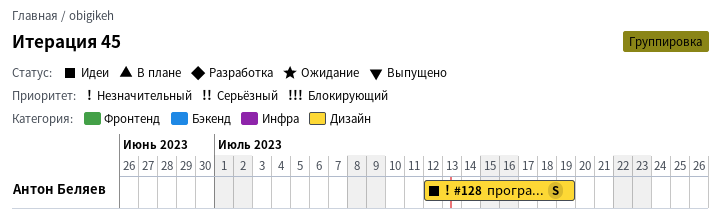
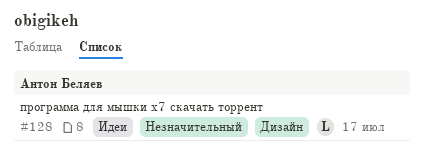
#128, estimate: S -> L
#128, due: Jul 19 -> Jul 17

